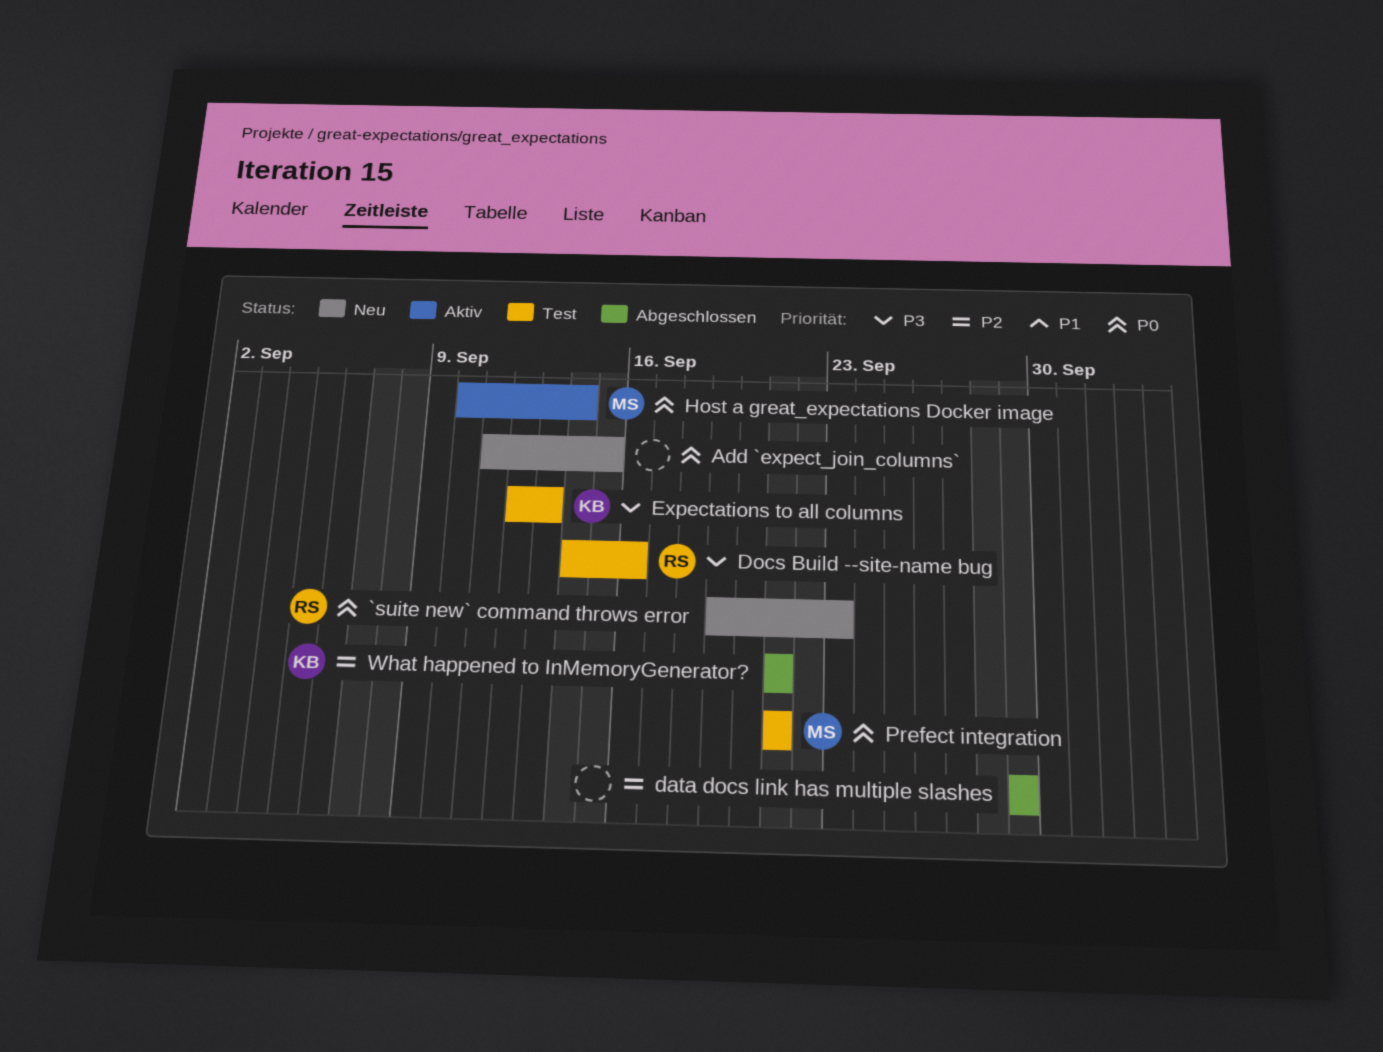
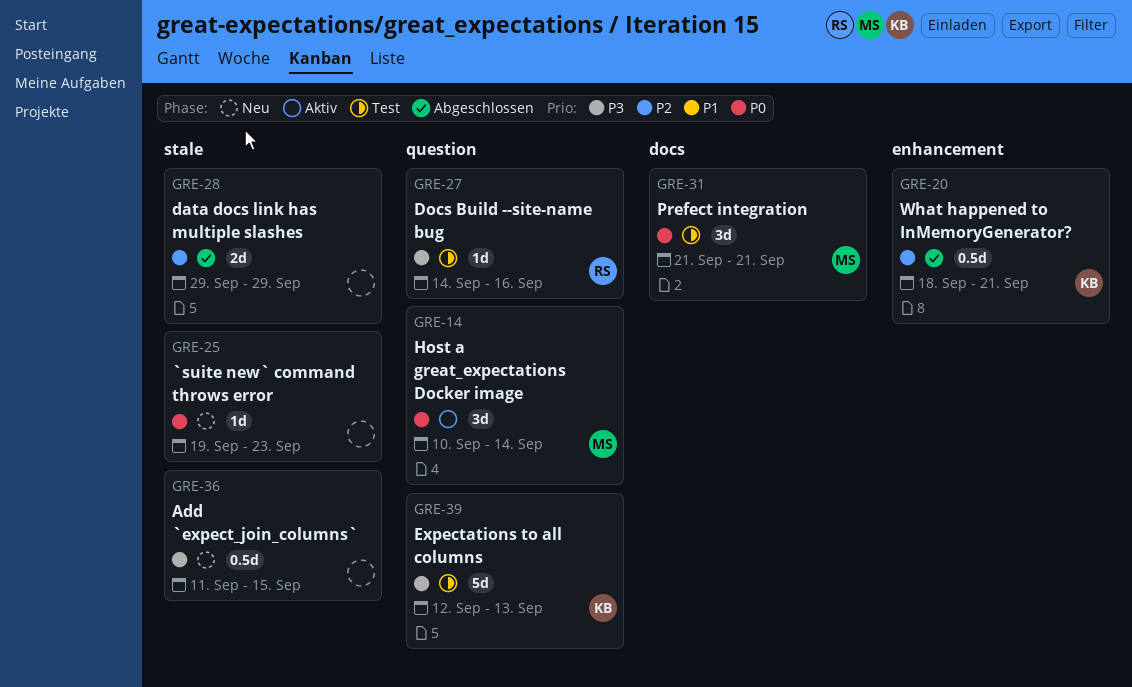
`suite new` command throws error, owner: RS -> none
Add `expect_join_columns`, priority: P0 -> P3
What happened to InMemoryGenerator?, start: Sep 21 -> Sep 18

